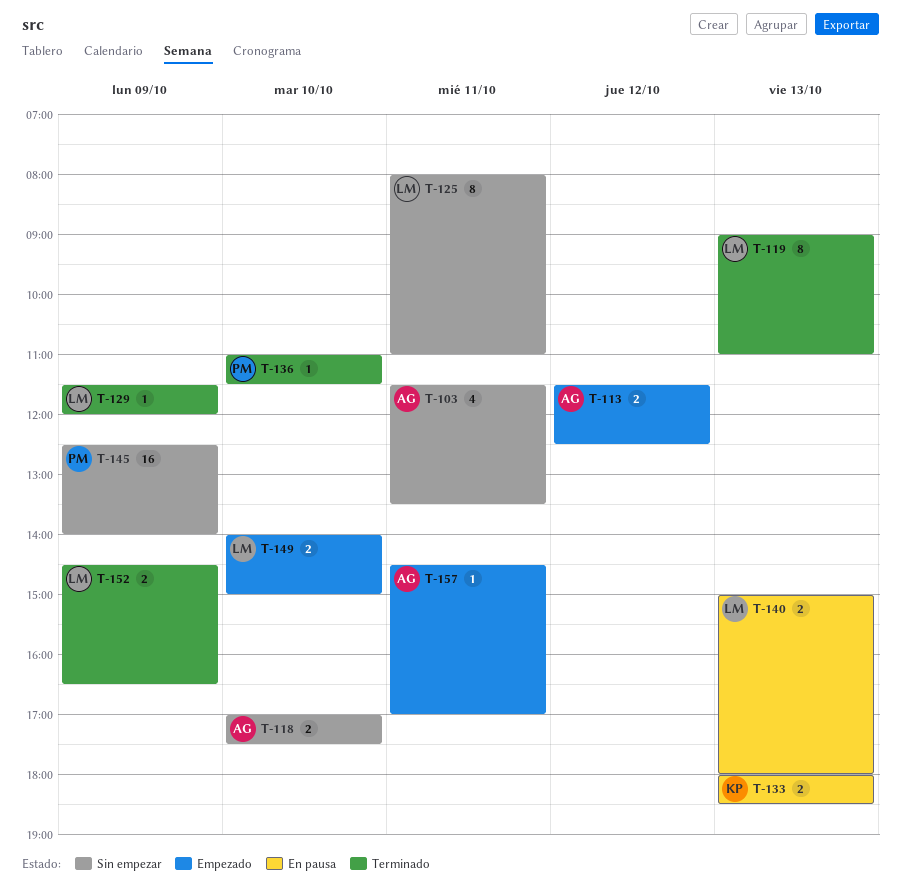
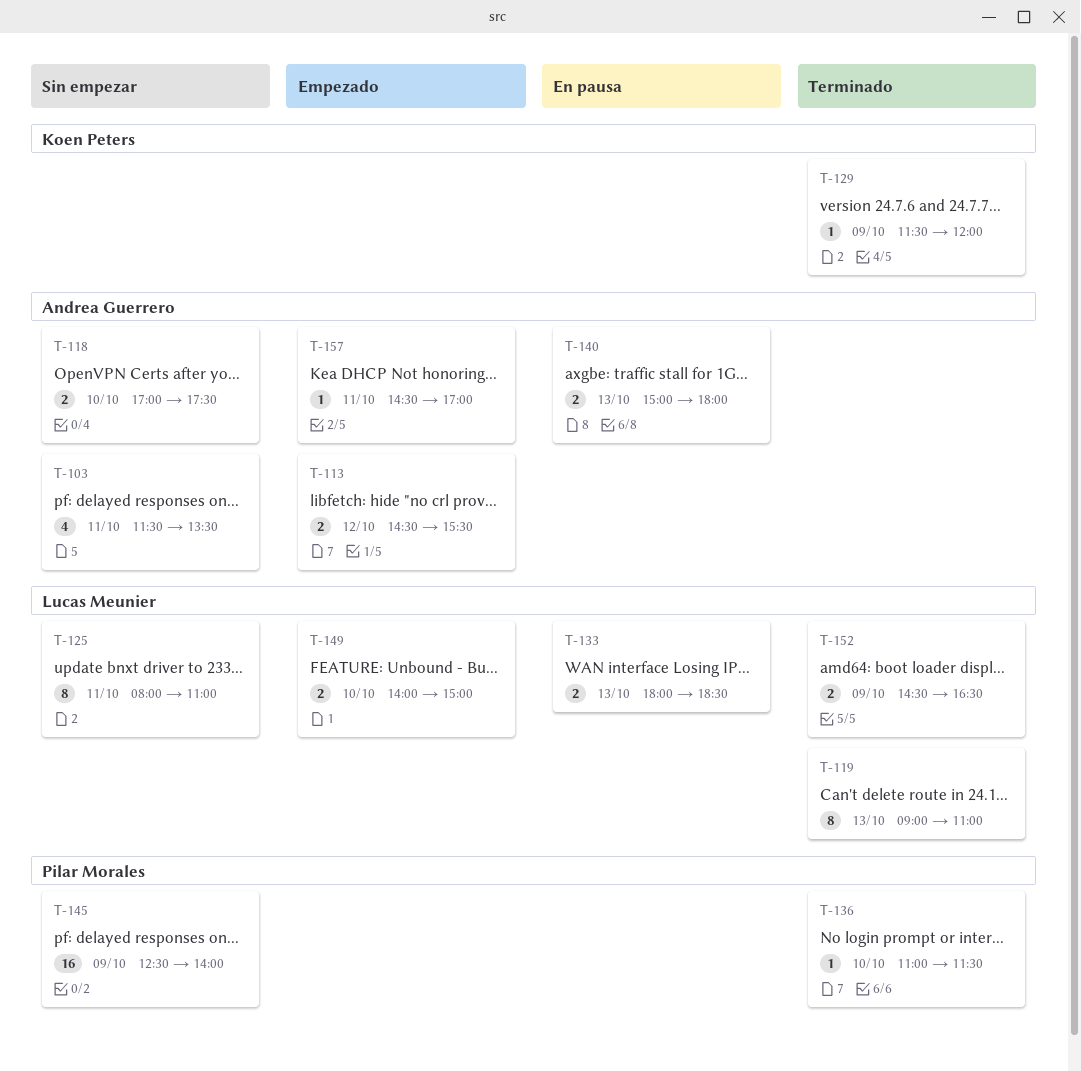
T-113, begins: 11:30 -> 14:30
T-113, ends: 12:30 -> 15:30
T-129, owner: Lucas Meunier -> Koen Peters
T-133, owner: Koen Peters -> Lucas Meunier
T-140, owner: Lucas Meunier -> Andrea Guerrero

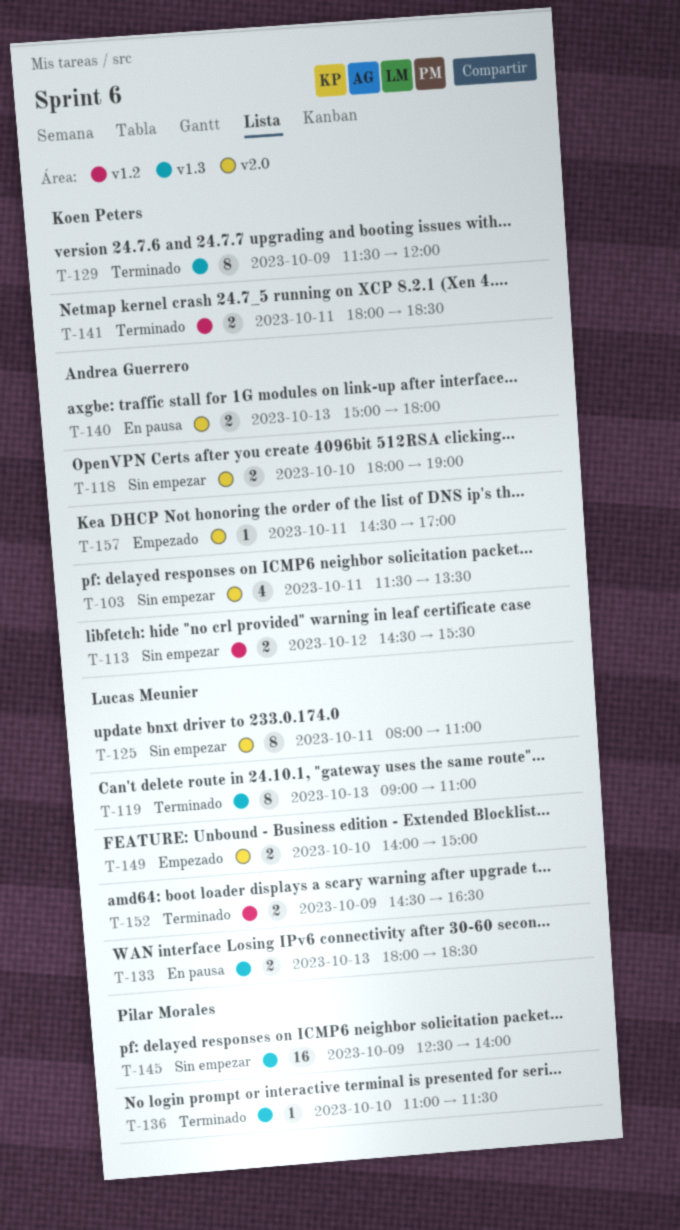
T-113, status: Empezado -> Sin empezar
T-118, begins: 17:00 -> 18:00
T-118, ends: 17:30 -> 19:00
T-129, estimate: 1 -> 8
T-141: none -> present

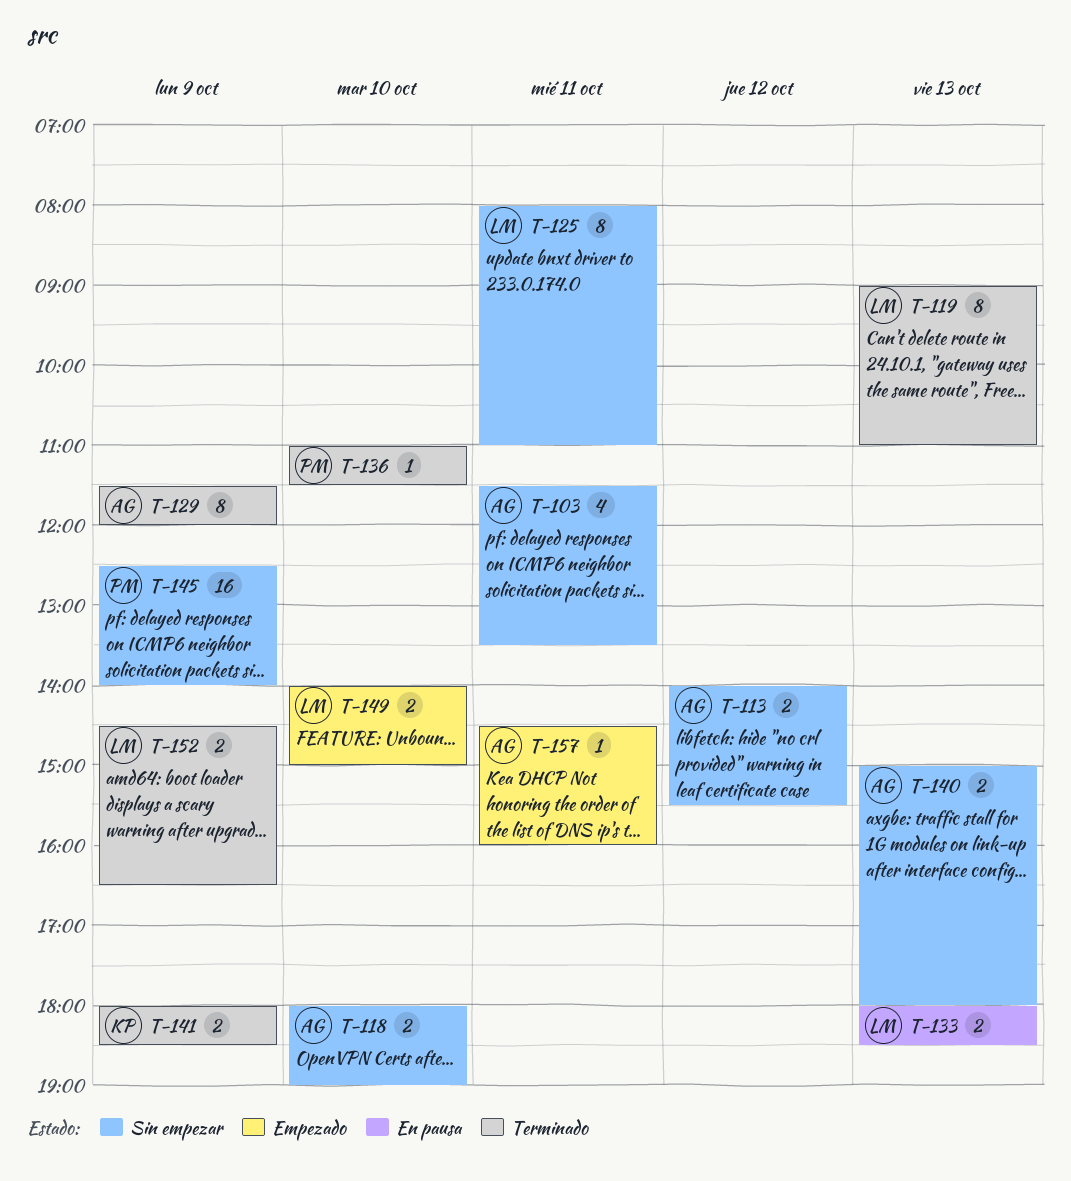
T-113, begins: 14:30 -> 14:00
T-129, owner: Koen Peters -> Andrea Guerrero
T-140, status: En pausa -> Sin empezar
T-141, day: Oct 11 -> Oct 9
T-157, ends: 17:00 -> 16:00

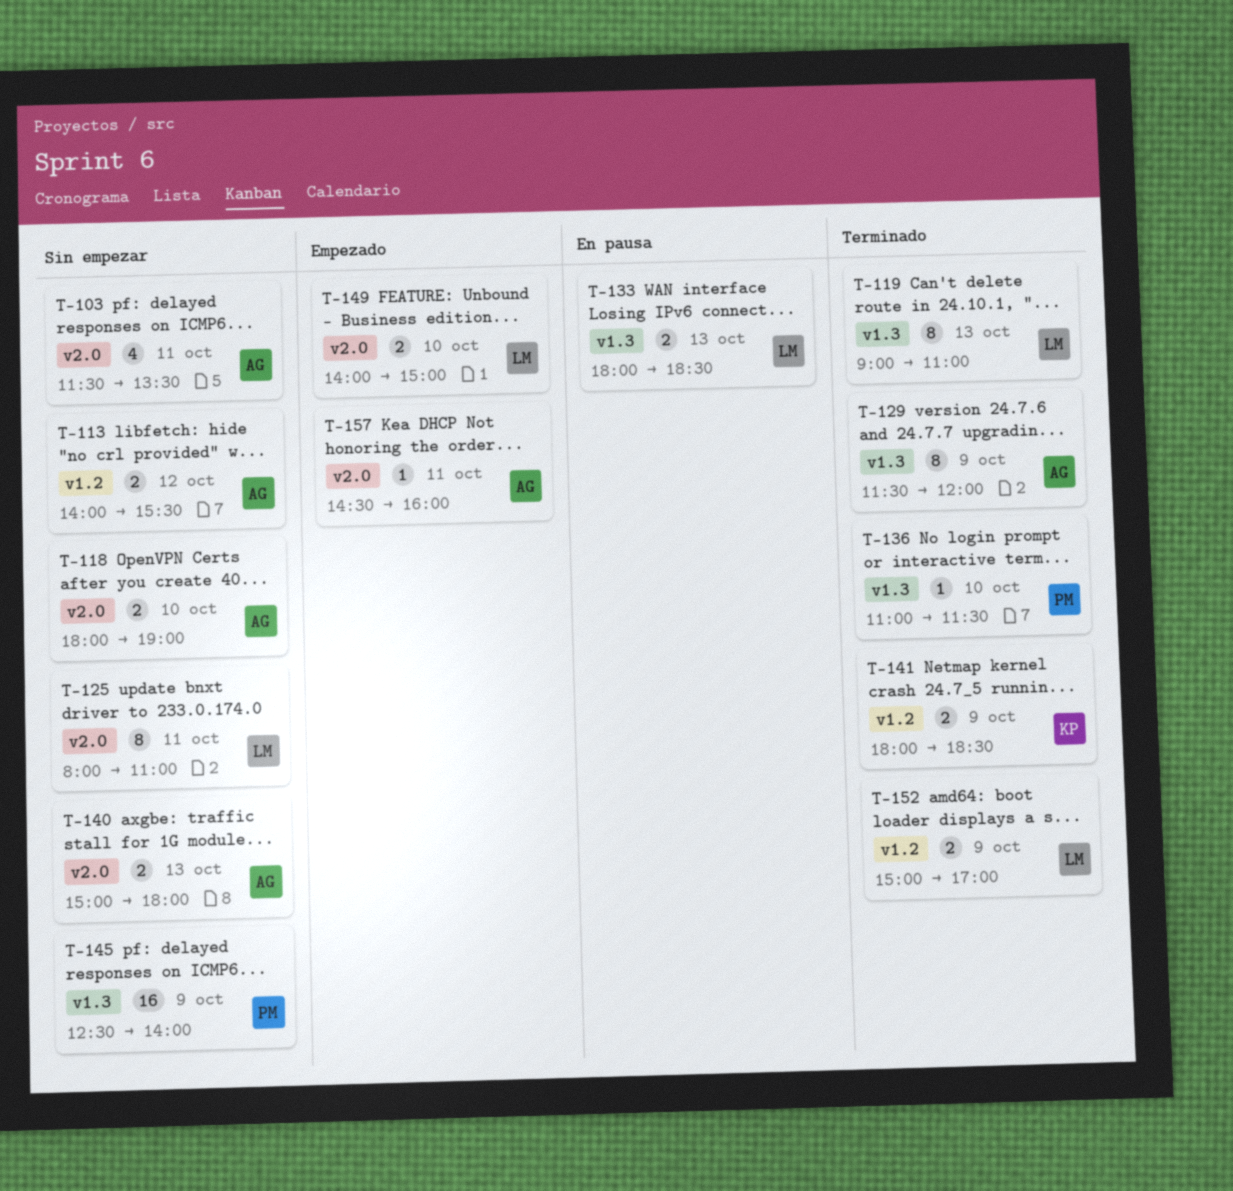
T-152, begins: 14:30 -> 15:00
T-152, ends: 16:30 -> 17:00

